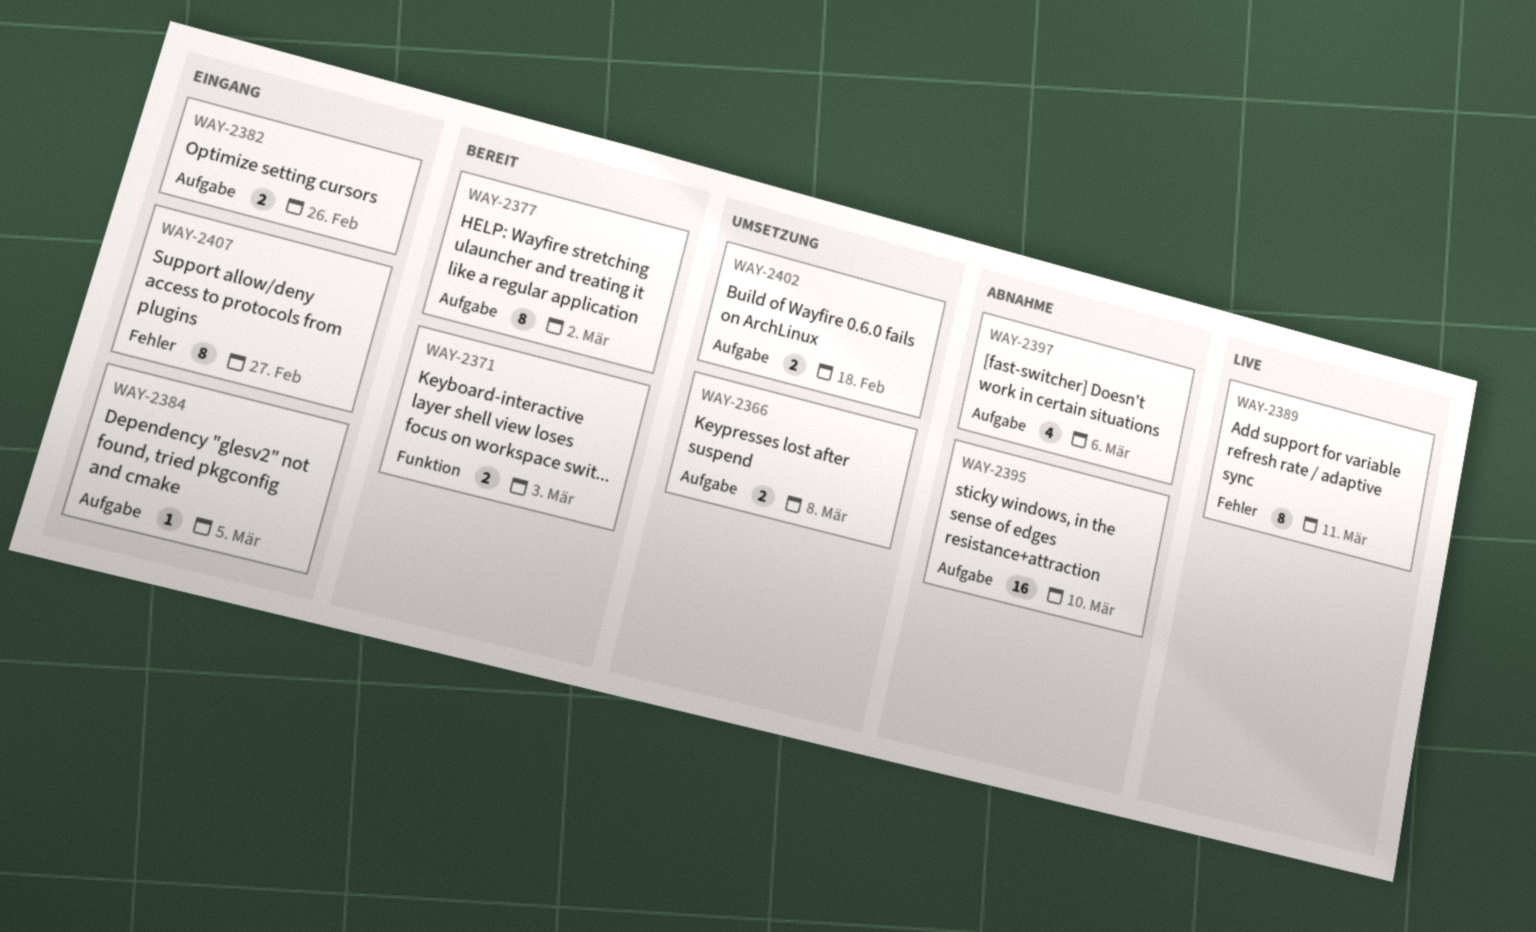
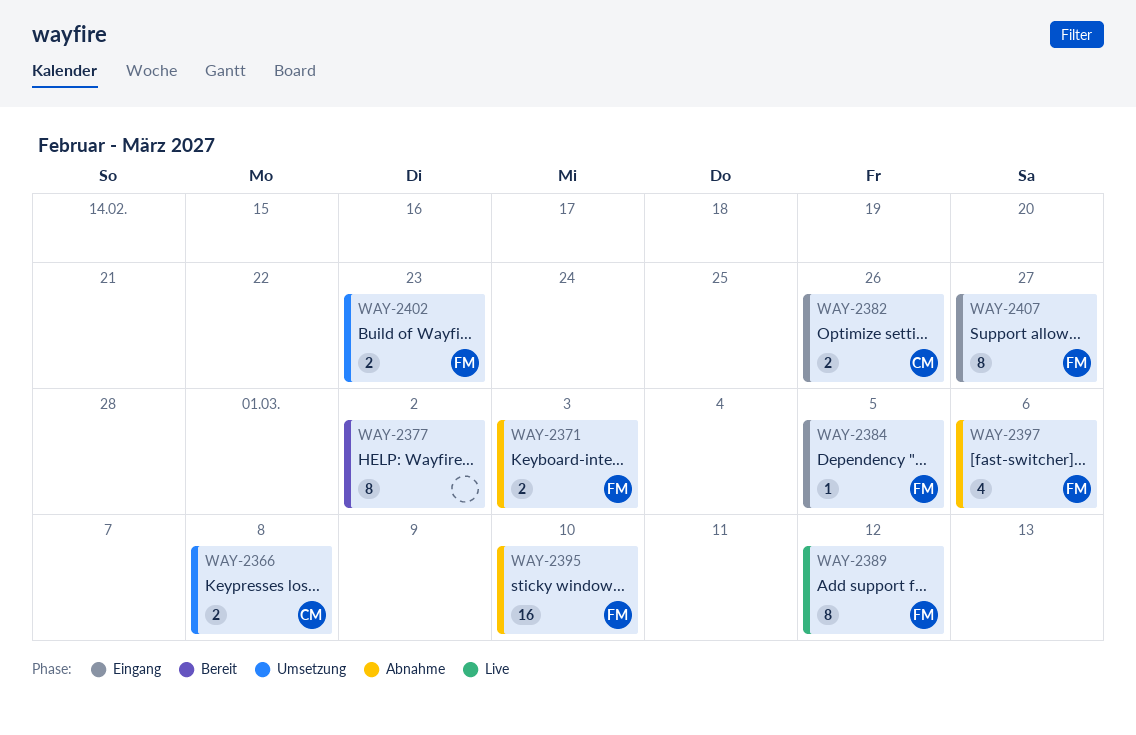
WAY-2371, status: Bereit -> Abnahme
WAY-2389, due: Mar 11 -> Mar 12
WAY-2402, due: Feb 18 -> Feb 23

